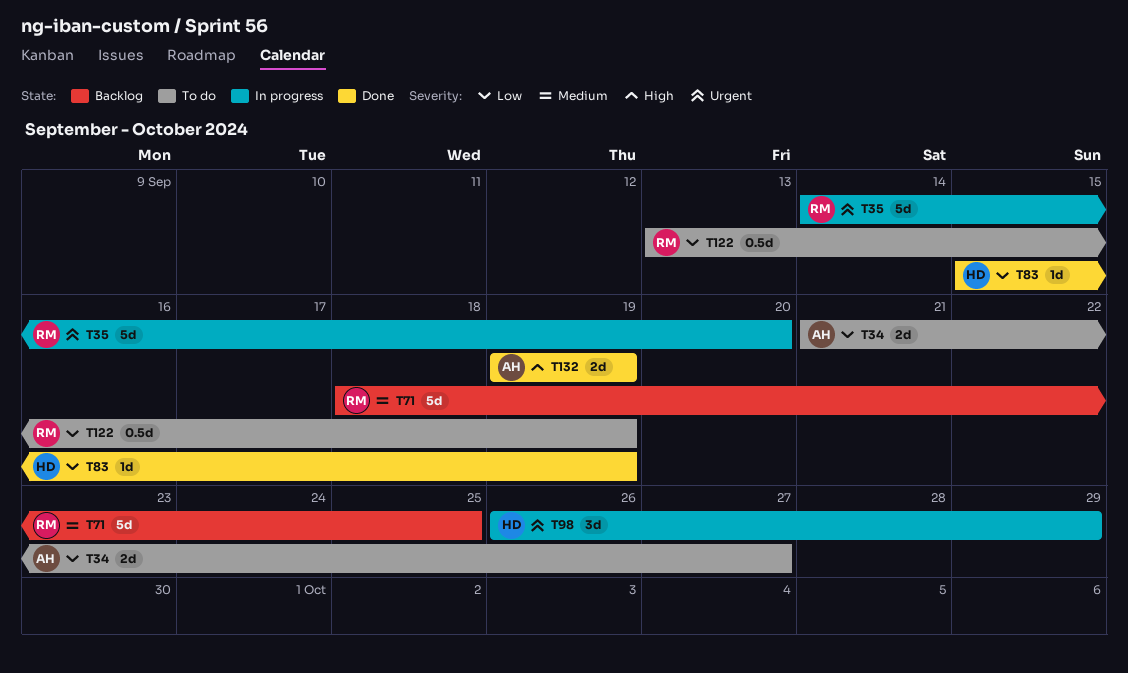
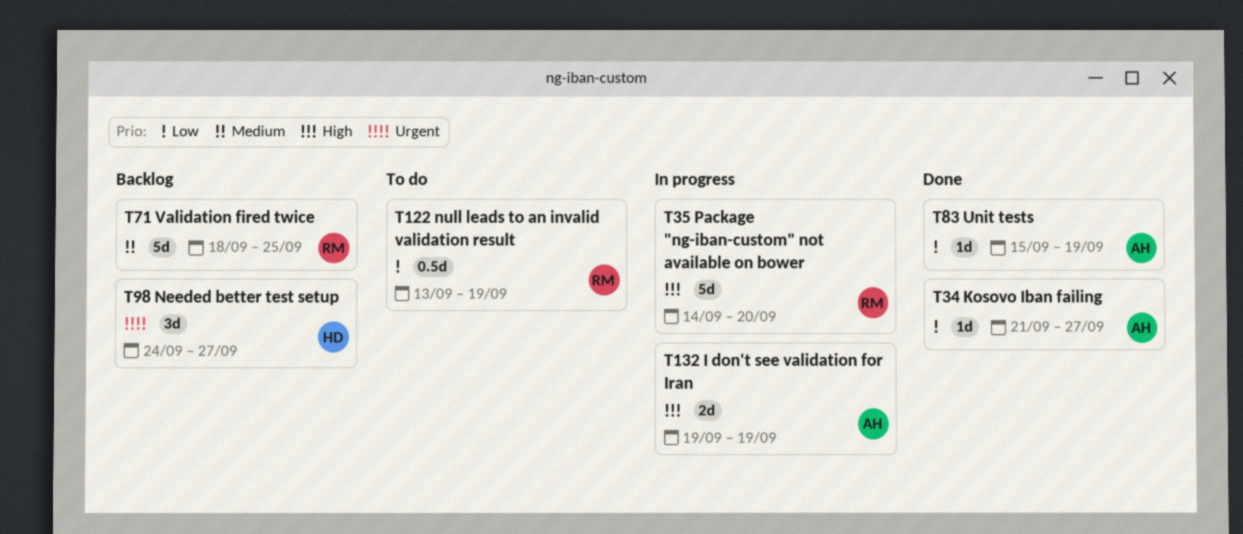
T34, status: To do -> Done
T34, estimate: 2d -> 1d
T35, priority: Urgent -> High
T83, owner: HD -> AH
T98, status: In progress -> Backlog
T98, start: Sep 26 -> Sep 24
T98, due: Sep 29 -> Sep 27
T132, status: Done -> In progress

